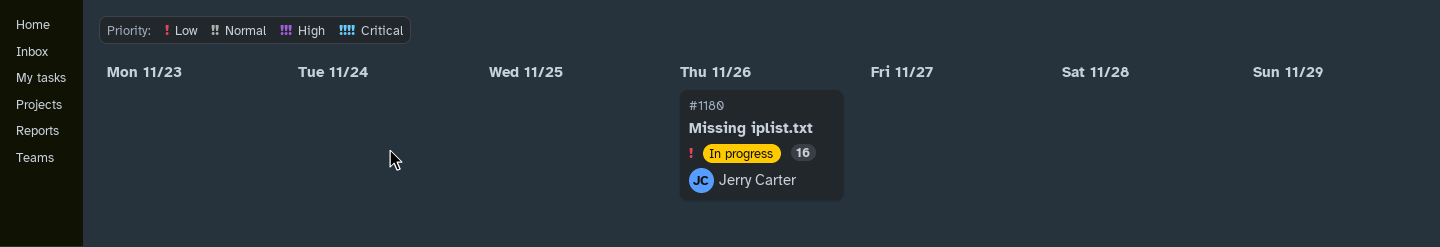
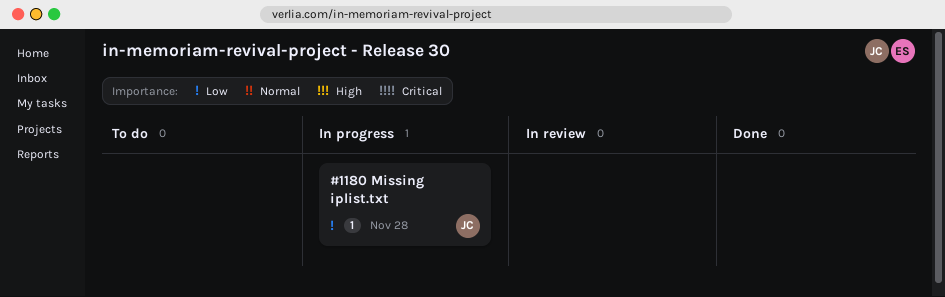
#1180, estimate: 16 -> 1
#1180, due: Nov 26 -> Nov 28

